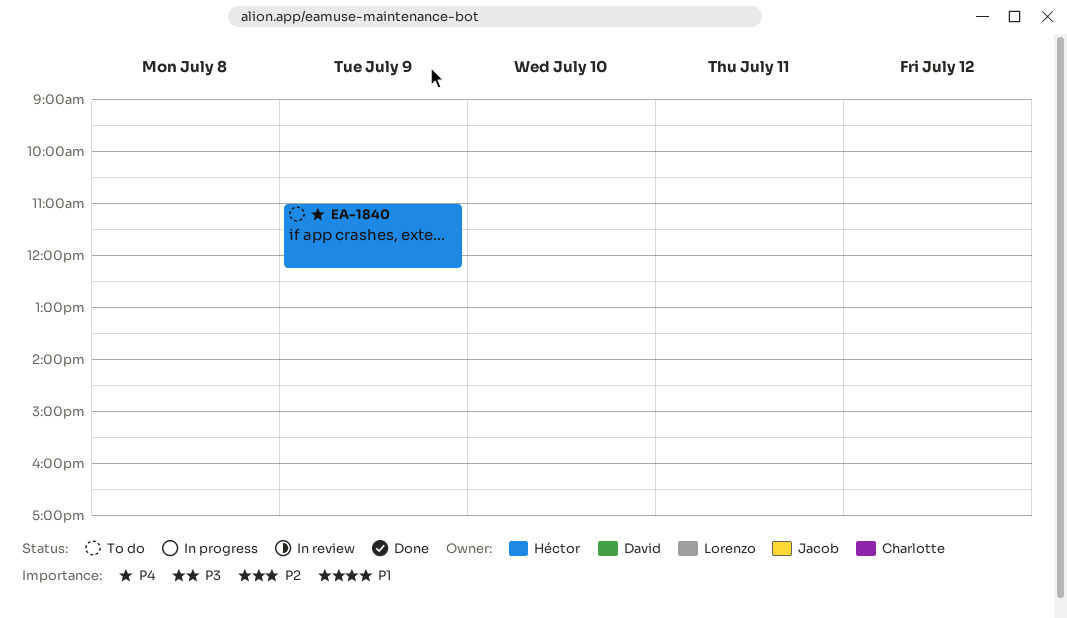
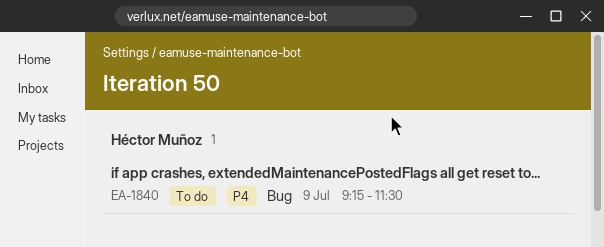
EA-1840, begins: 11:00 -> 09:15
EA-1840, ends: 12:15 -> 11:30

